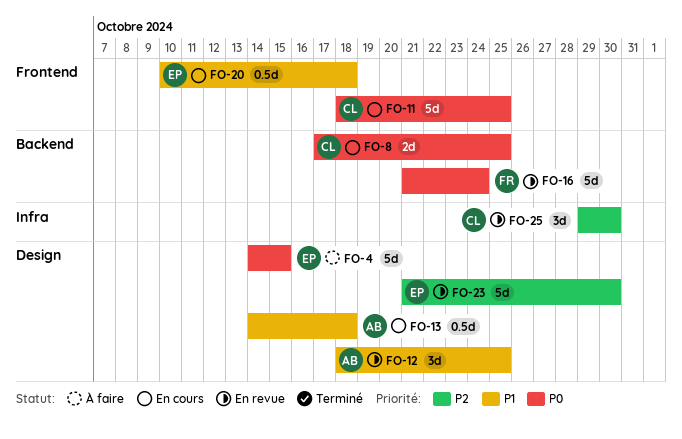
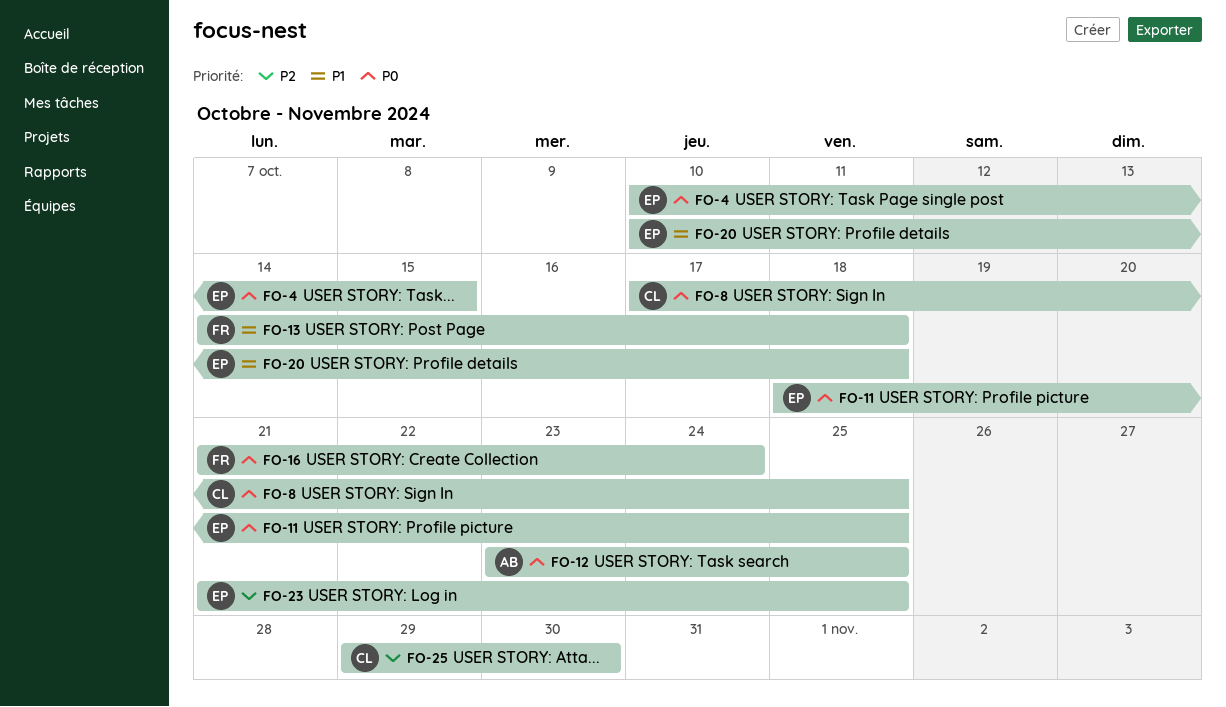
FO-4, start: Oct 14 -> Oct 10
FO-11, owner: CL -> EP
FO-12, priority: P1 -> P0
FO-12, start: Oct 18 -> Oct 23
FO-13, owner: AB -> FR
FO-23, due: Oct 30 -> Oct 25

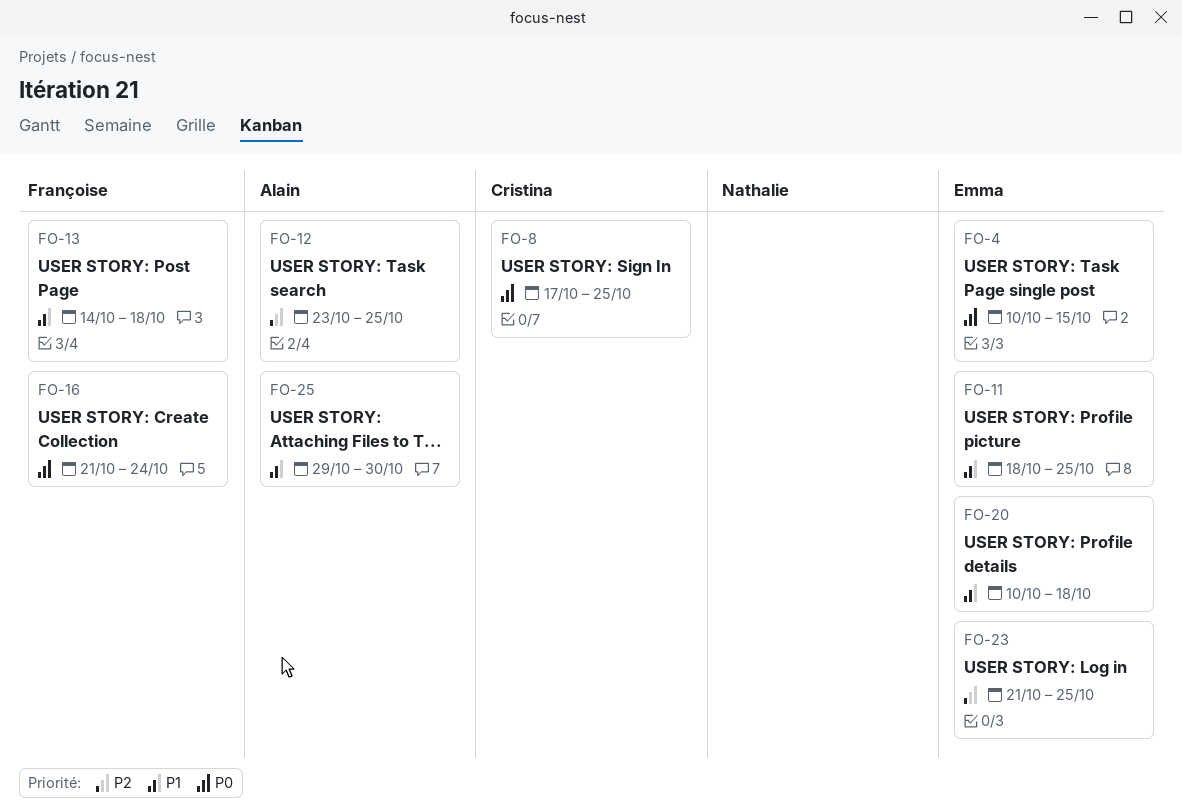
FO-11, priority: P0 -> P1
FO-12, priority: P0 -> P2
FO-25, owner: Cristina -> Alain
FO-25, priority: P2 -> P1

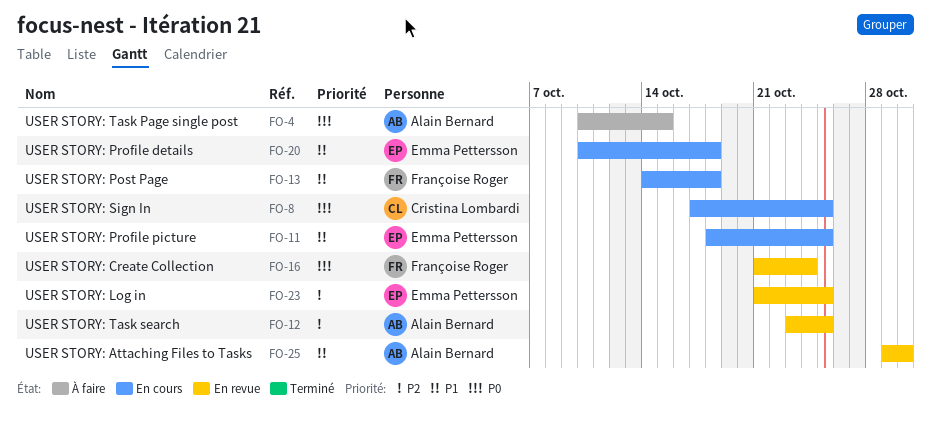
FO-4, owner: Emma Pettersson -> Alain Bernard

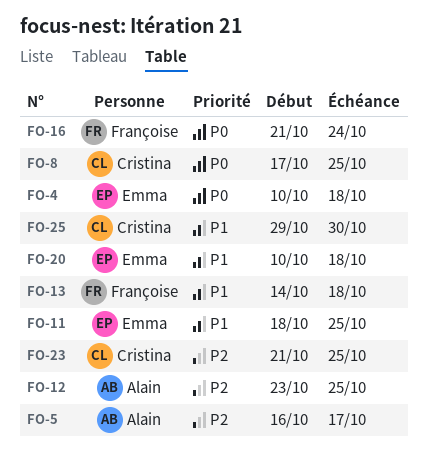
FO-4, owner: Alain Bernard -> Emma Pettersson
FO-4, due: Oct 15 -> Oct 18
FO-5: none -> present
FO-23, owner: Emma Pettersson -> Cristina Lombardi
FO-25, owner: Alain Bernard -> Cristina Lombardi

